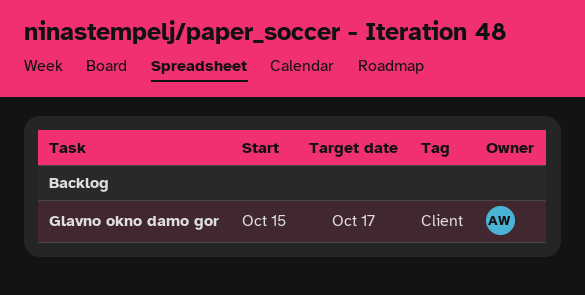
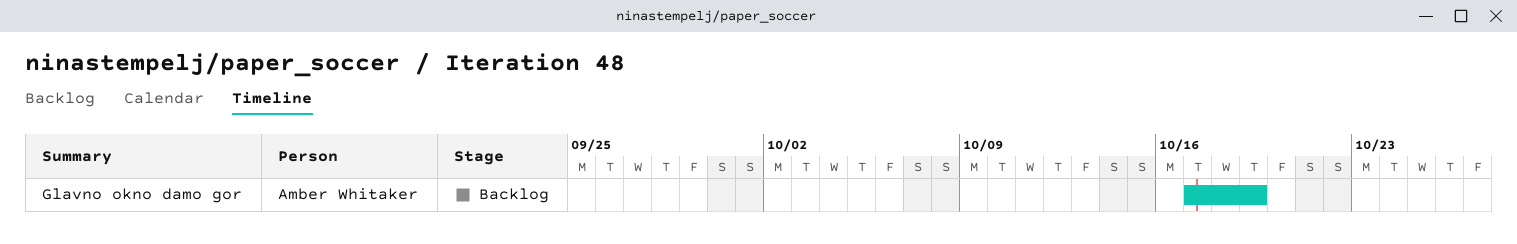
Glavno okno damo gor, start: Oct 15 -> Oct 17
Glavno okno damo gor, due: Oct 17 -> Oct 19

